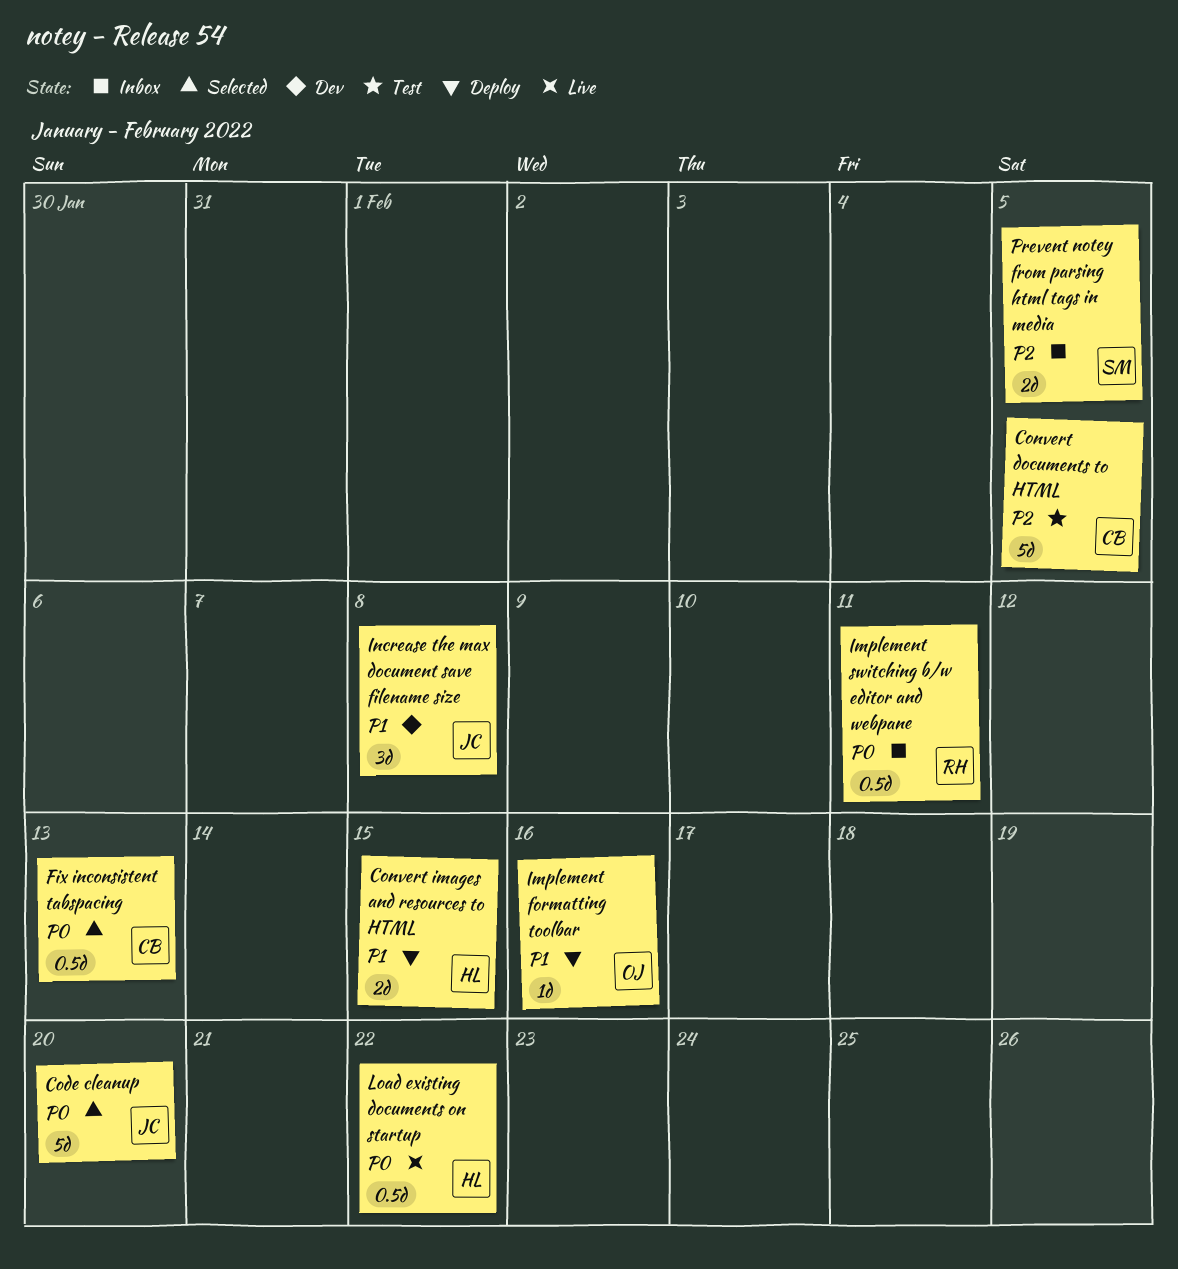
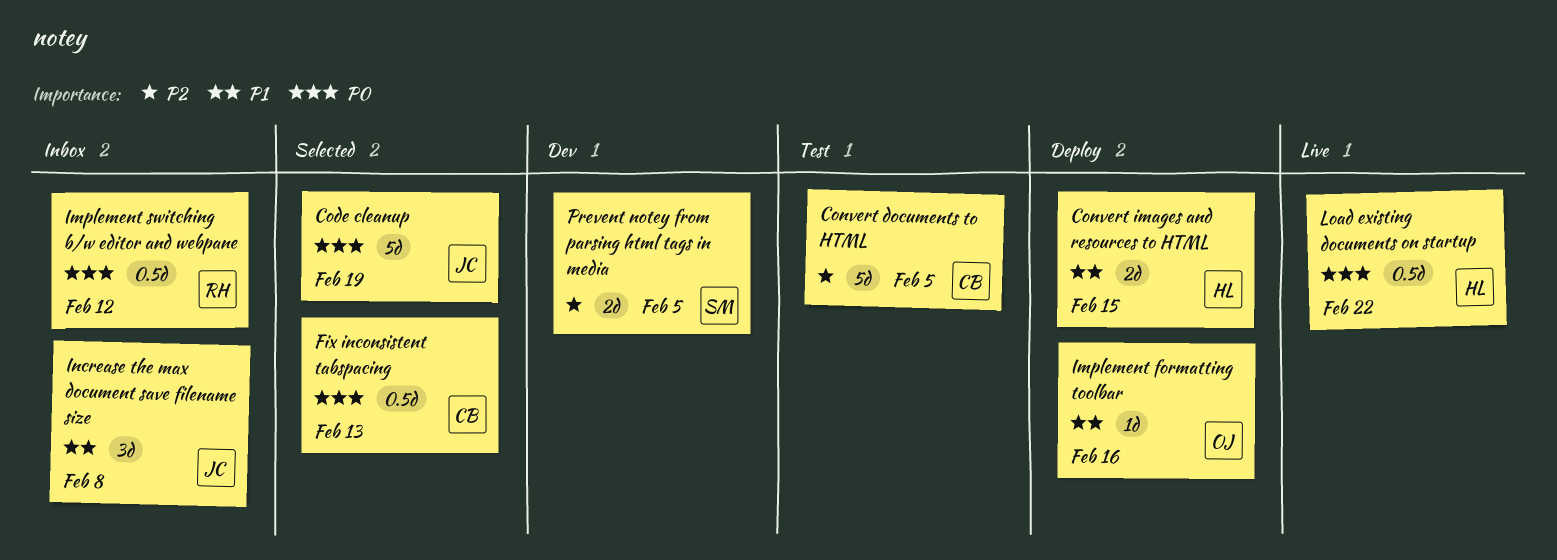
Code cleanup, due: Feb 20 -> Feb 19
Implement switching b/w editor and webpane, due: Feb 11 -> Feb 12
Increase the max document save filename size, status: Dev -> Inbox
Prevent notey from parsing html tags in media, status: Inbox -> Dev

